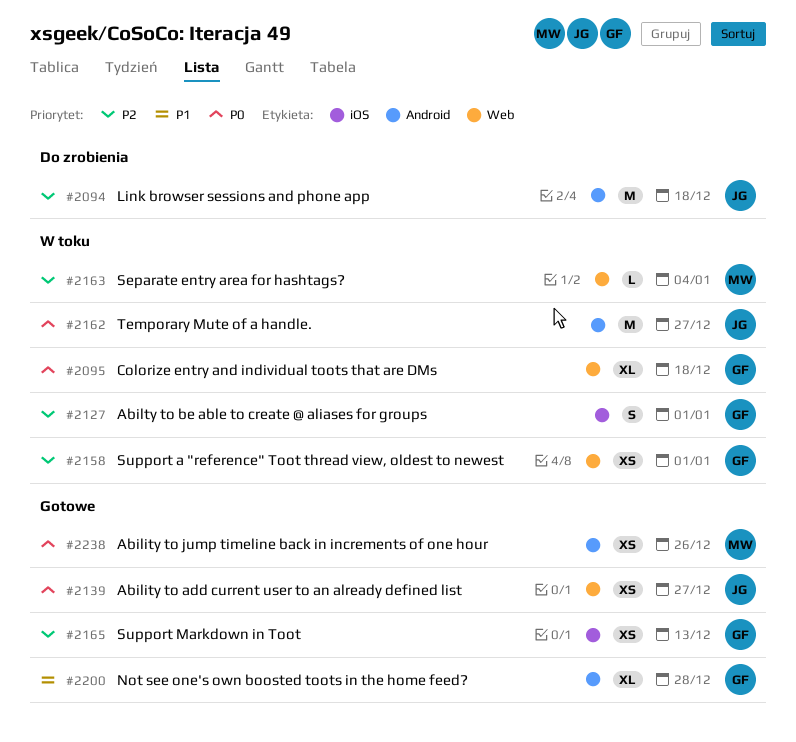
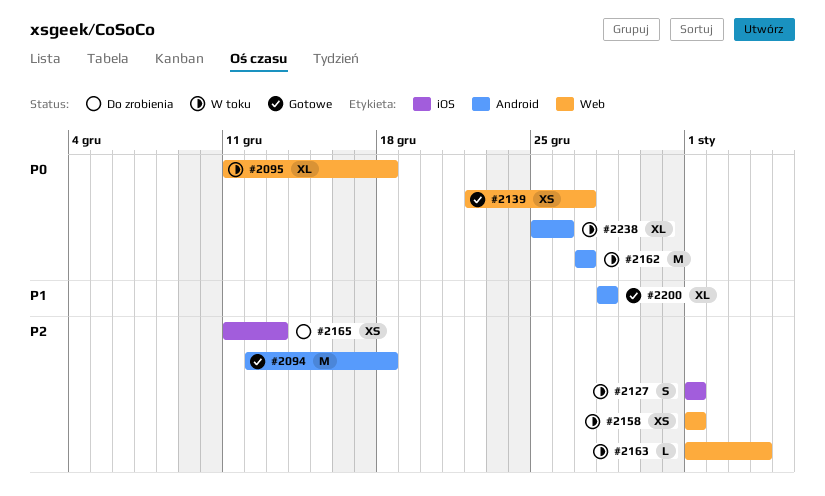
#2094, status: Do zrobienia -> Gotowe
#2165, status: Gotowe -> Do zrobienia
#2238, status: Gotowe -> W toku
#2238, estimate: XS -> XL

